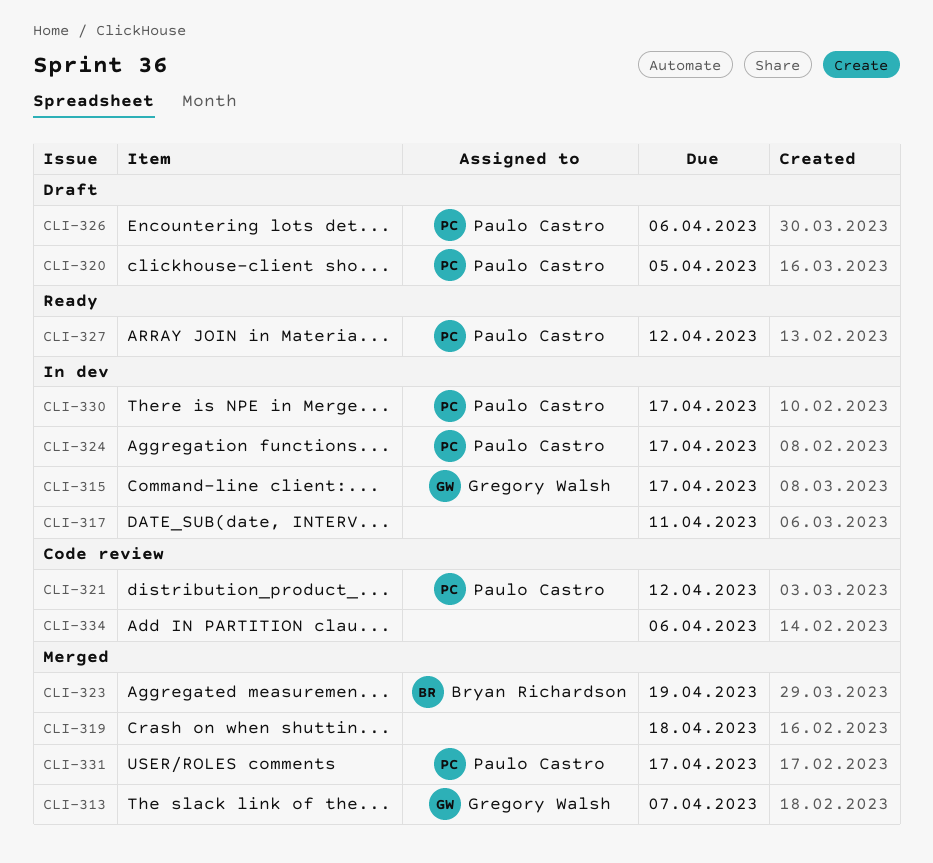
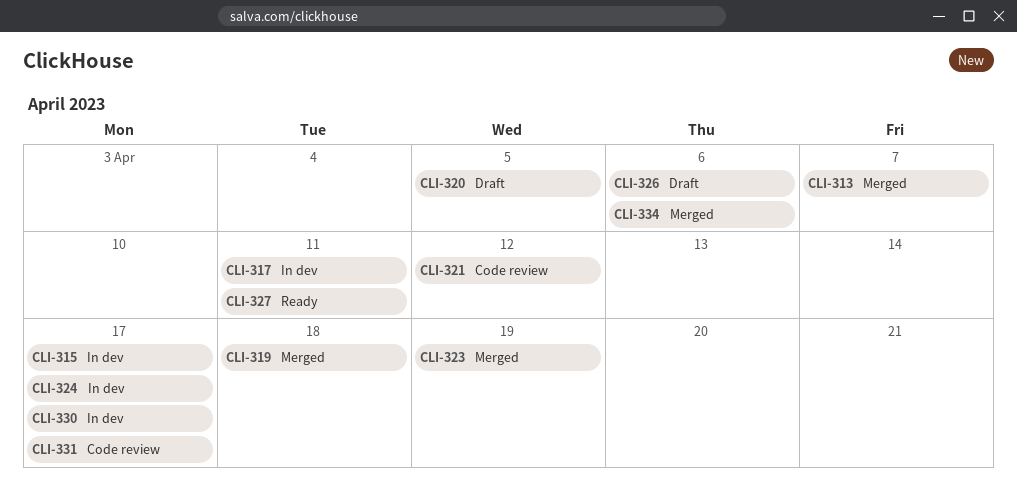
CLI-327, due: Apr 12 -> Apr 11
CLI-331, status: Merged -> Code review
CLI-334, status: Code review -> Merged

